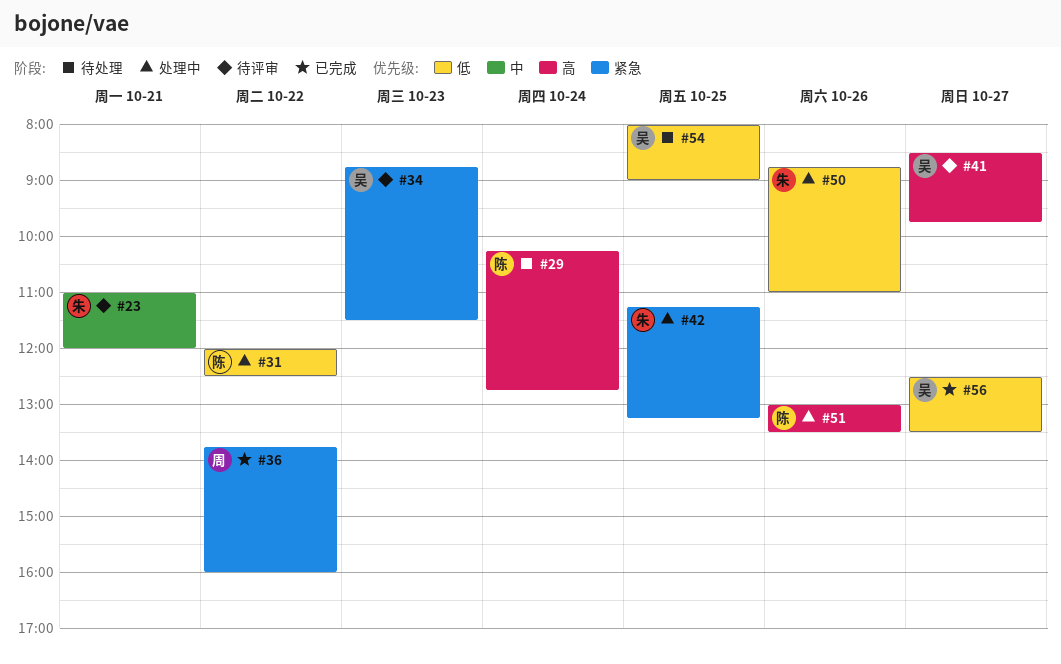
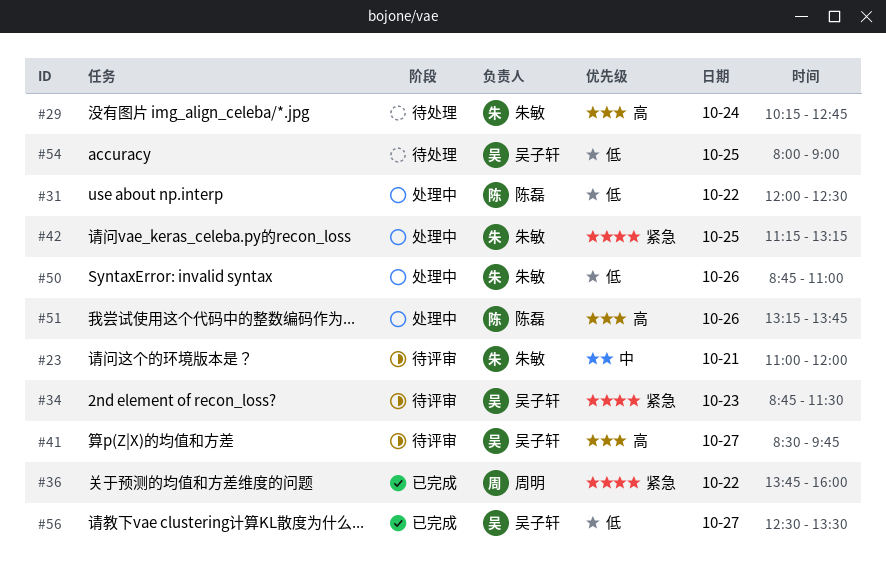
#29, owner: 陈磊 -> 朱敏
#51, begins: 13:00 -> 13:15
#51, ends: 13:30 -> 13:45

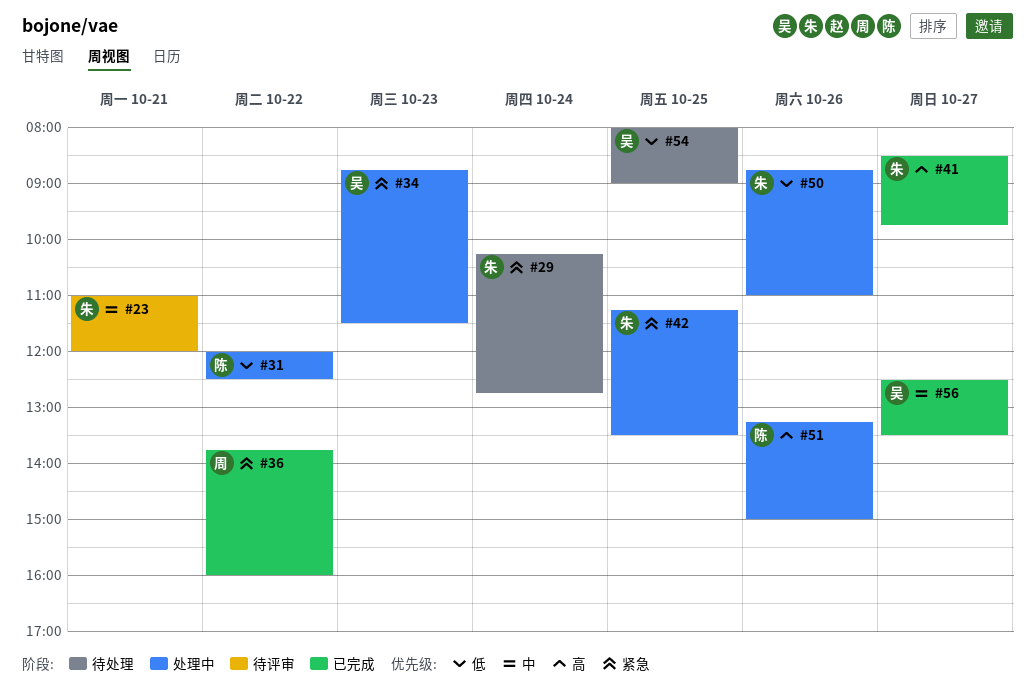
#29, priority: 高 -> 紧急
#34, status: 待评审 -> 处理中
#41, status: 待评审 -> 已完成
#41, owner: 吴子轩 -> 朱敏
#42, ends: 13:15 -> 13:30
#51, ends: 13:45 -> 15:00
#56, priority: 低 -> 中

